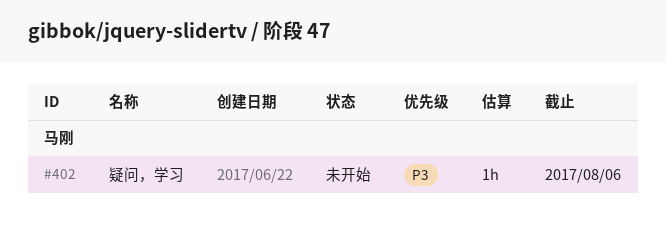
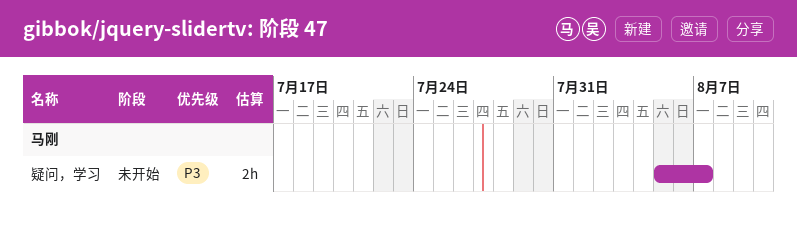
疑问，学习, estimate: 1h -> 2h
疑问，学习, due: Aug 6 -> Aug 7

